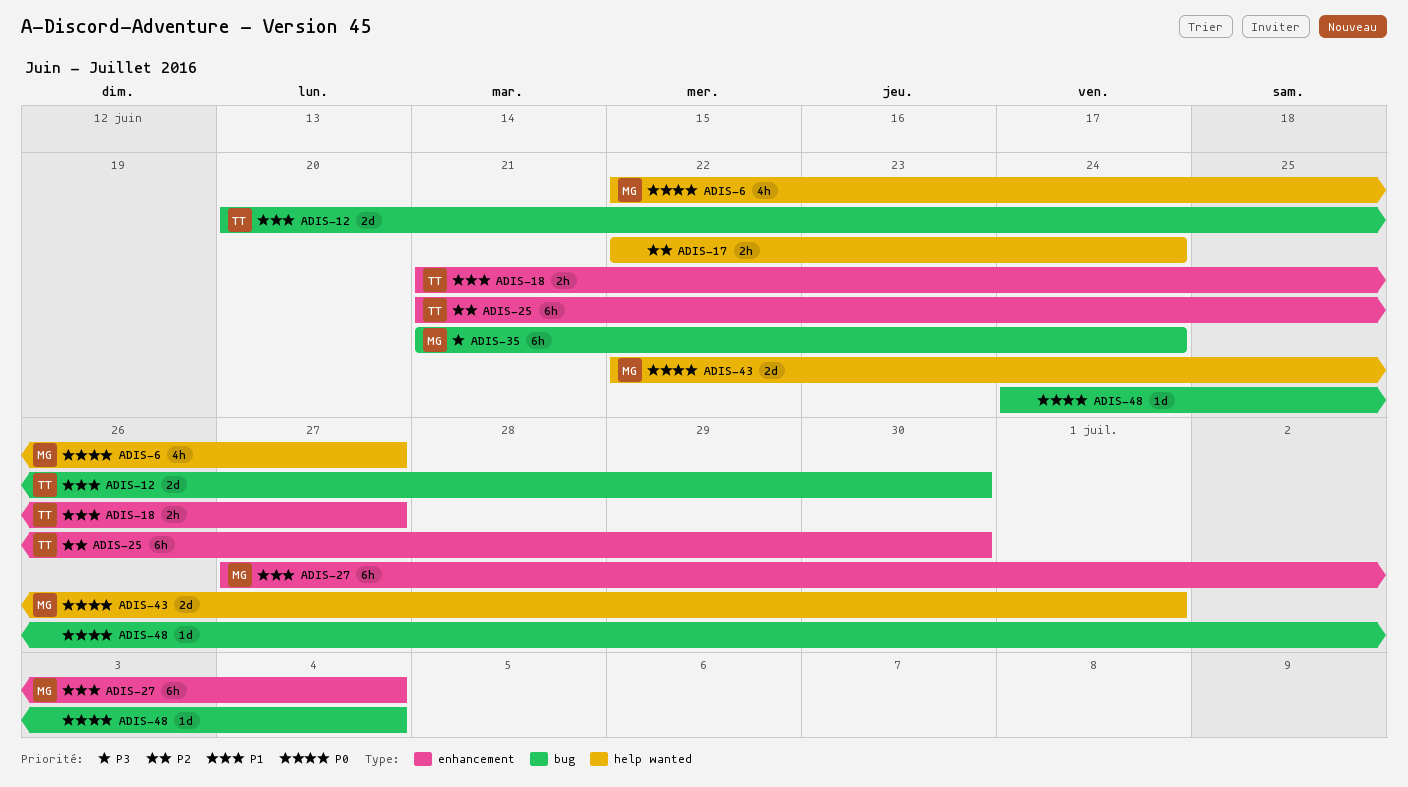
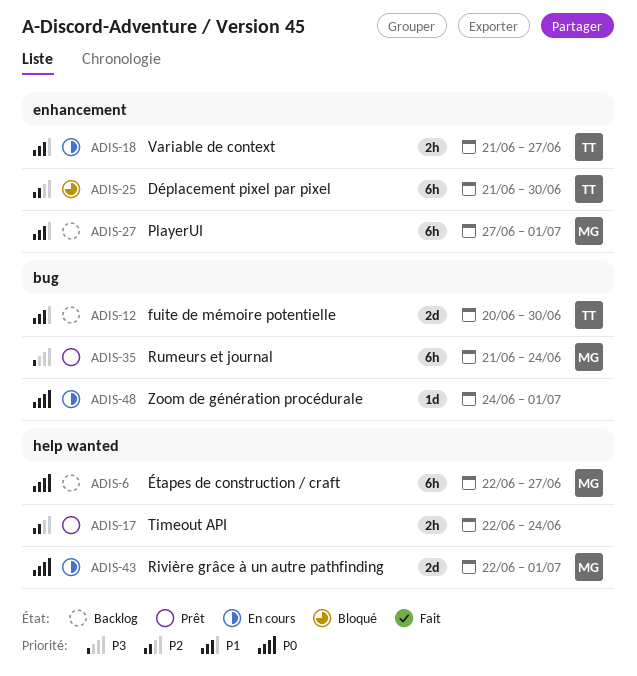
ADIS-6, estimate: 4h -> 6h
ADIS-27, due: Jul 4 -> Jul 1
ADIS-48, due: Jul 4 -> Jul 1

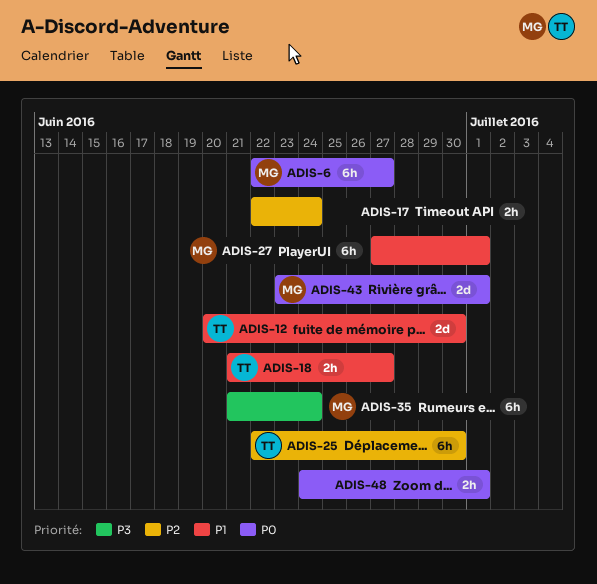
ADIS-25, start: Jun 21 -> Jun 22
ADIS-43, start: Jun 22 -> Jun 23
ADIS-48, estimate: 1d -> 2h

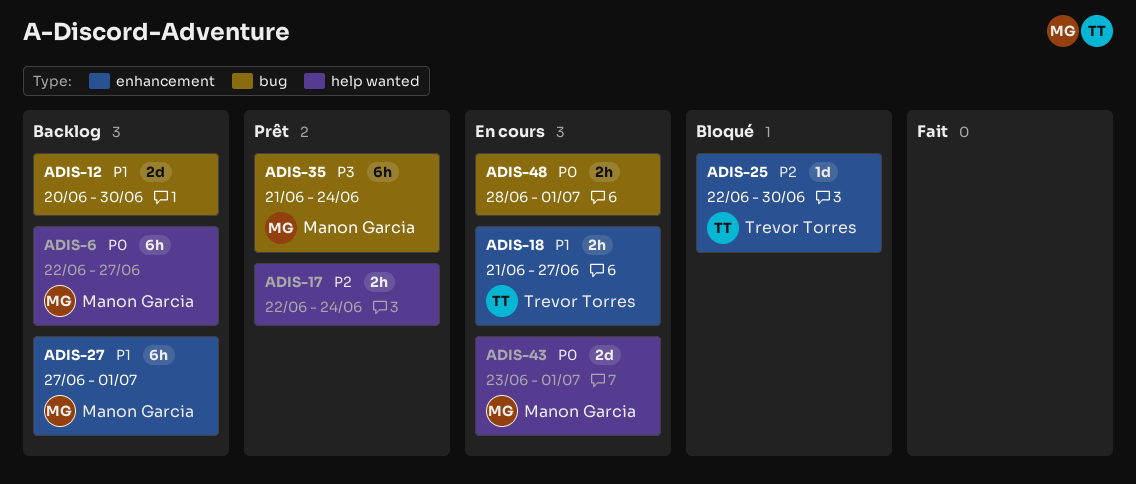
ADIS-12, owner: Trevor Torres -> none
ADIS-25, estimate: 6h -> 1d
ADIS-48, start: Jun 24 -> Jun 28

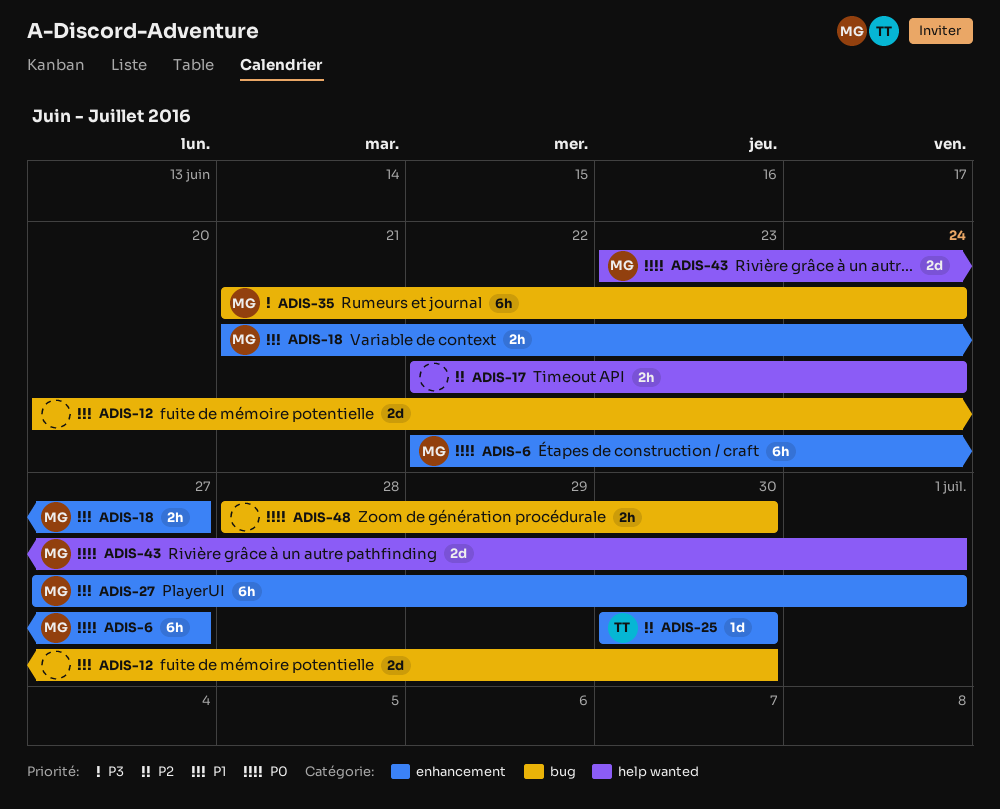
ADIS-6, label: help wanted -> enhancement
ADIS-18, owner: Trevor Torres -> Manon Garcia
ADIS-25, start: Jun 22 -> Jun 30
ADIS-48, due: Jul 1 -> Jun 30

